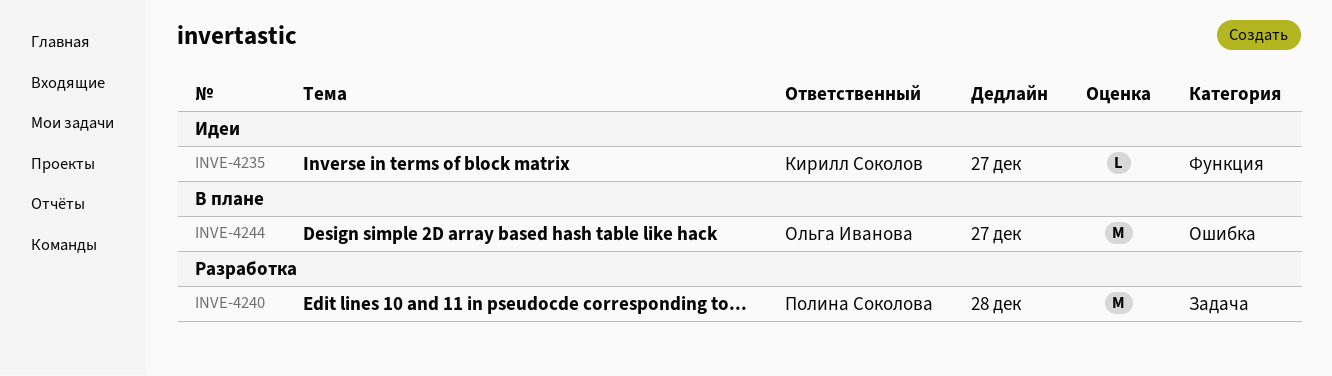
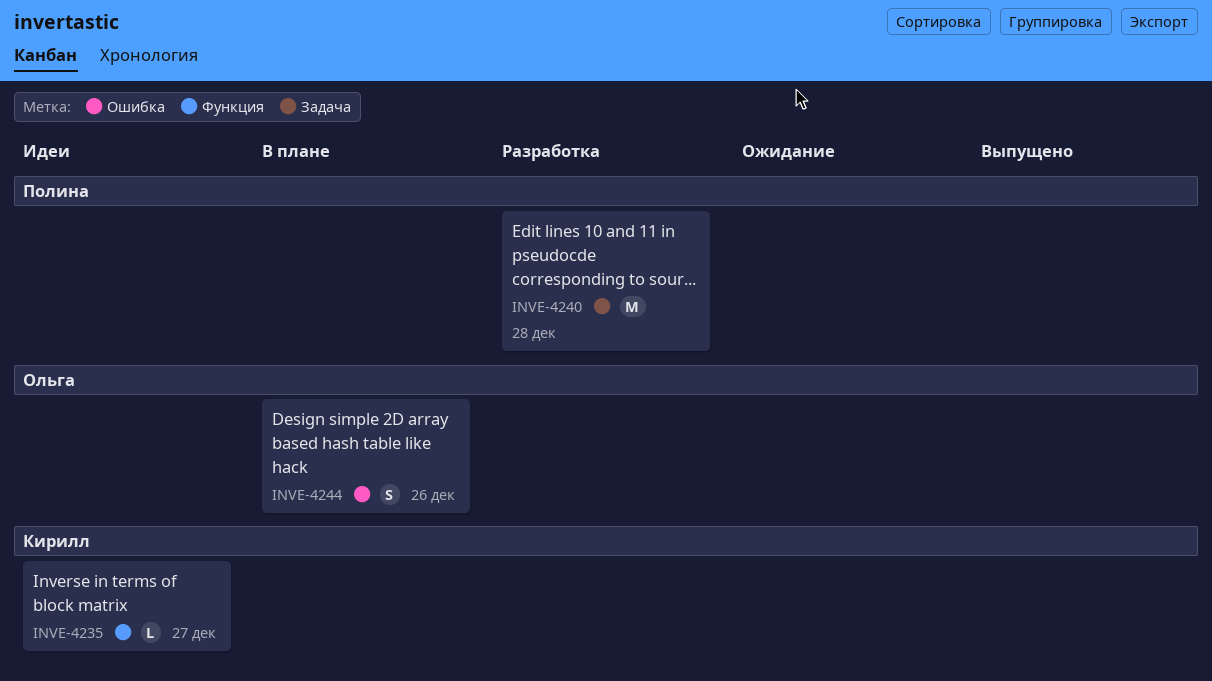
INVE-4244, estimate: M -> S
INVE-4244, due: Dec 27 -> Dec 26

